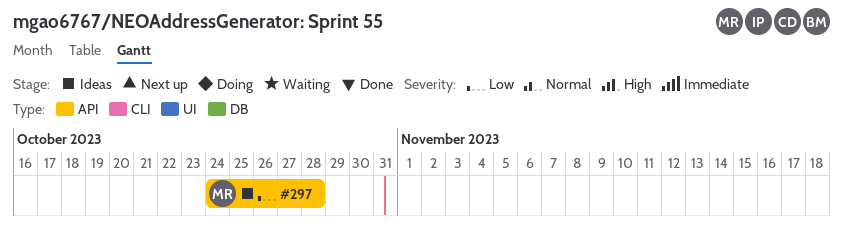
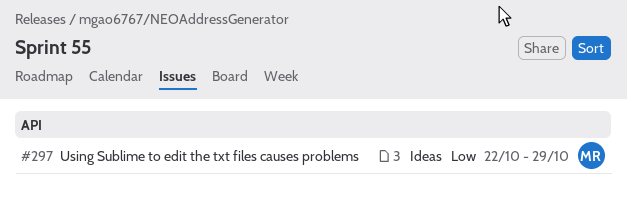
#297, start: Oct 24 -> Oct 22
#297, due: Oct 28 -> Oct 29

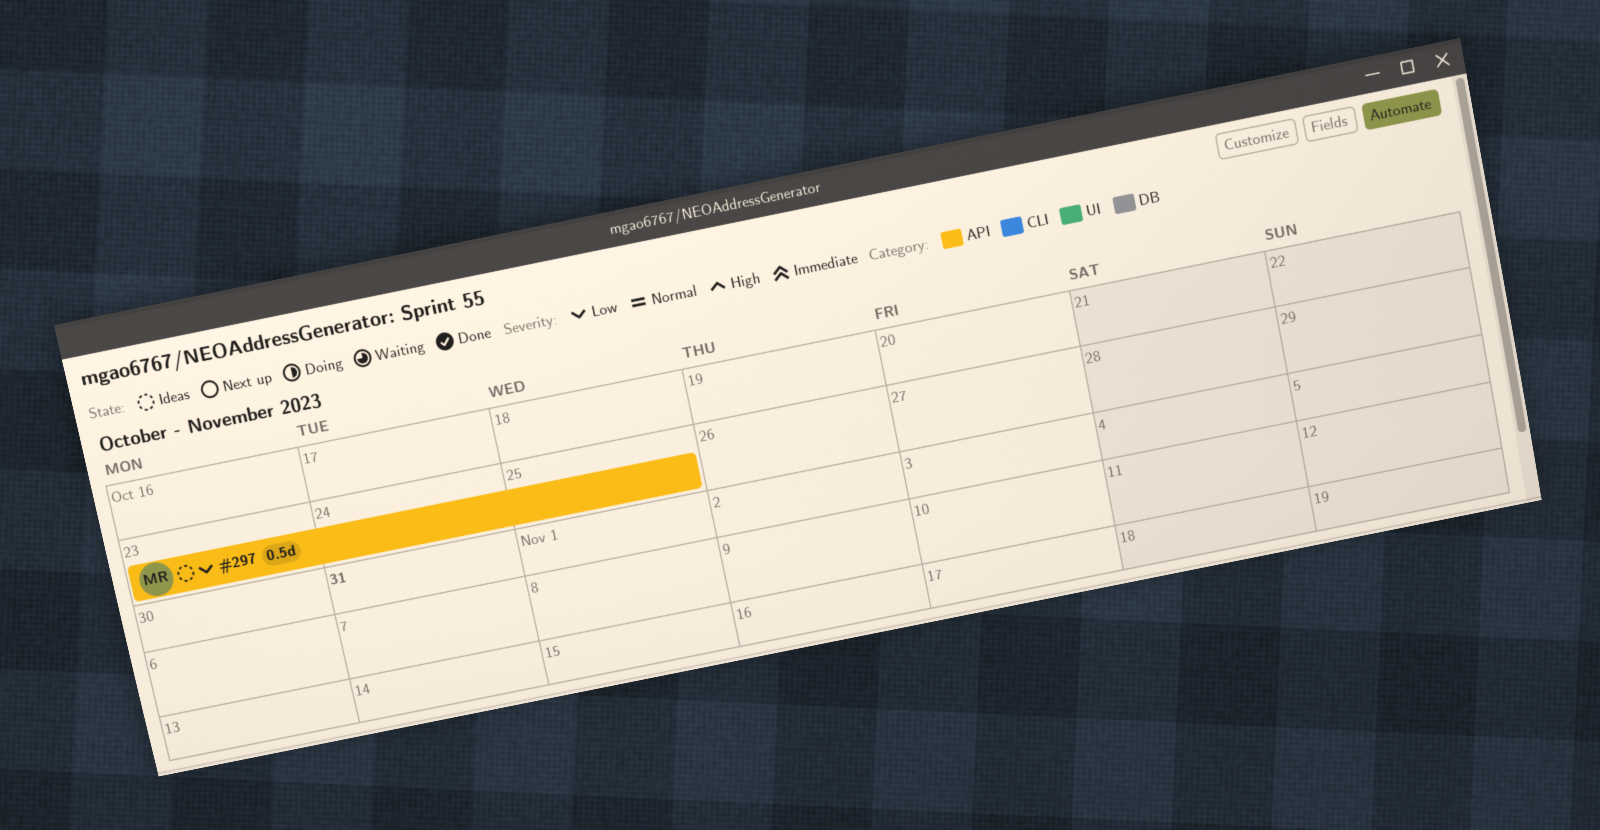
#297, start: Oct 22 -> Oct 23
#297, due: Oct 29 -> Oct 25

